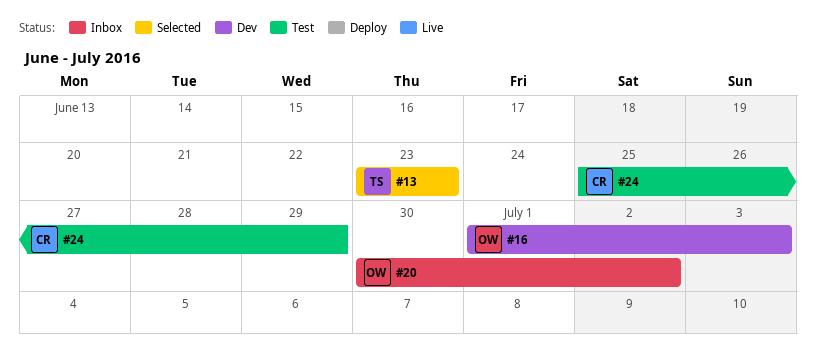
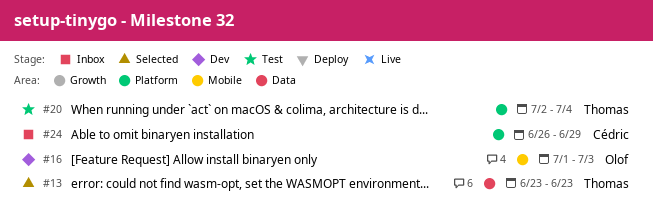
#20, status: Inbox -> Test
#20, owner: Olof -> Thomas
#20, start: Jun 30 -> Jul 2
#20, due: Jul 2 -> Jul 4
#24, status: Test -> Inbox
#24, start: Jun 25 -> Jun 26

